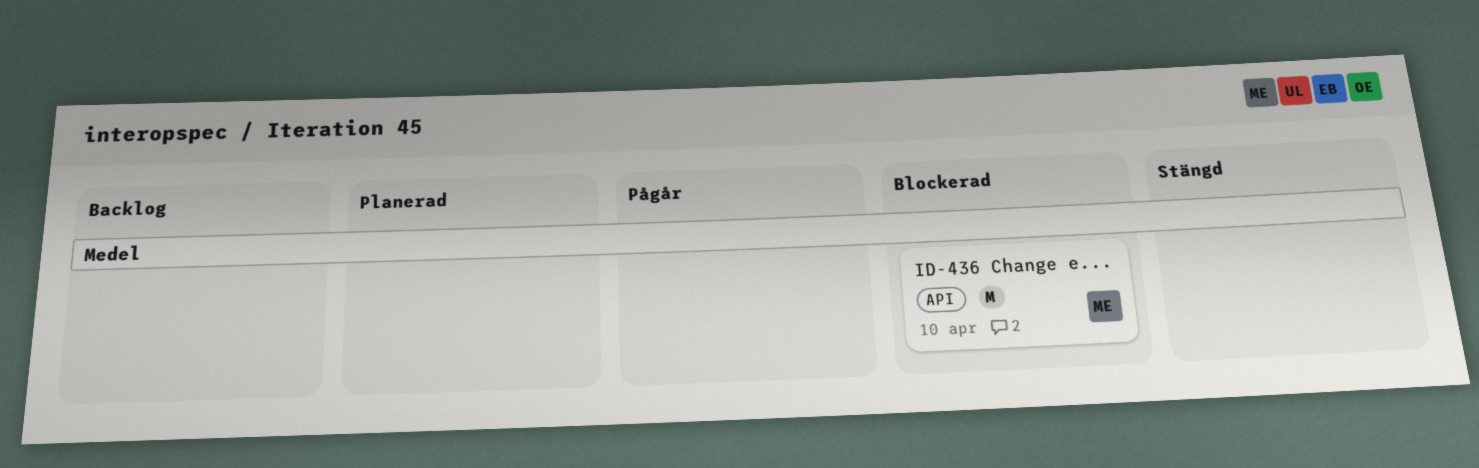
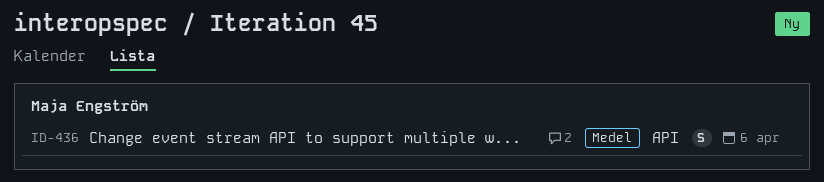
ID-436, estimate: M -> S
ID-436, due: Apr 10 -> Apr 6

